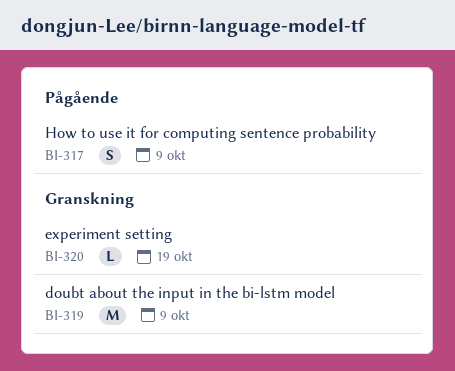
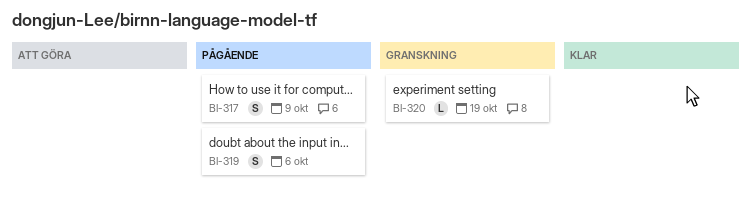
BI-319, status: Granskning -> Pågående
BI-319, estimate: M -> S
BI-319, due: Oct 9 -> Oct 6

